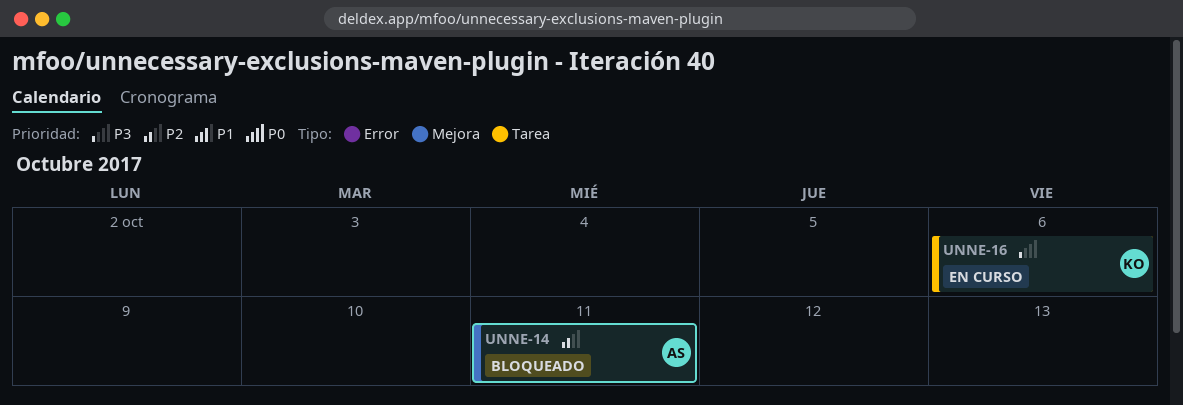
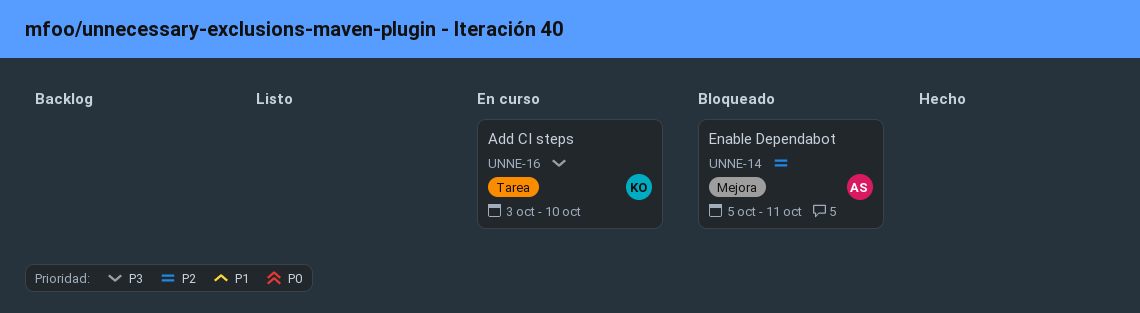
UNNE-16, due: Oct 6 -> Oct 10

